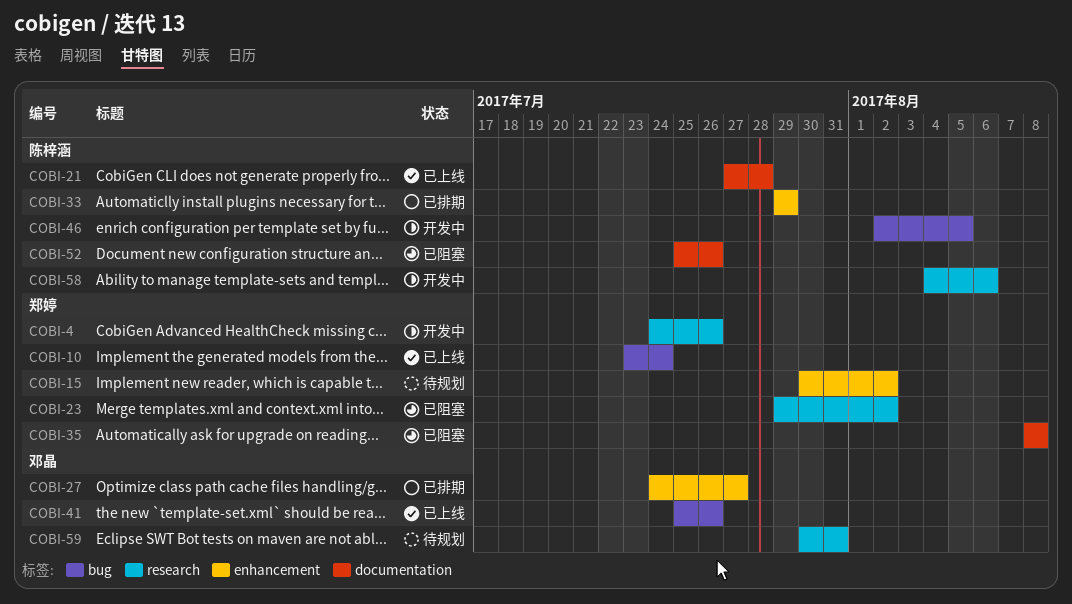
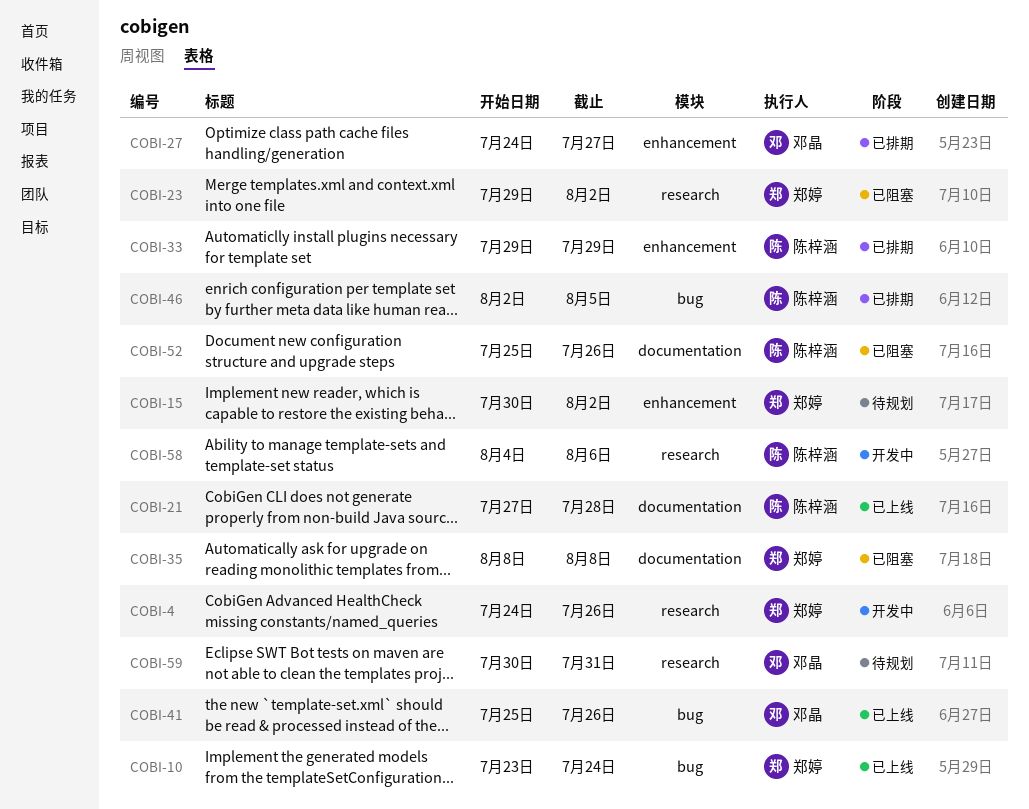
COBI-46, status: 开发中 -> 已排期

